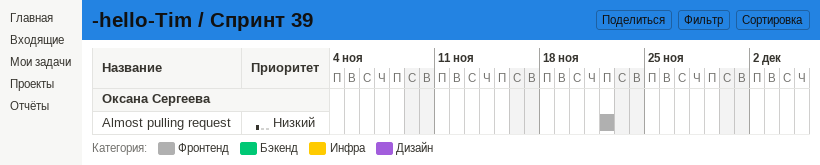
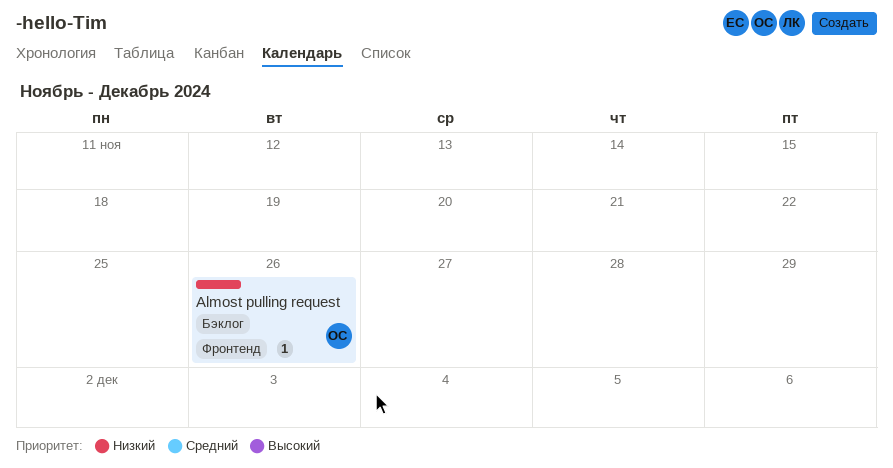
Almost pulling request, due: Nov 22 -> Nov 26

